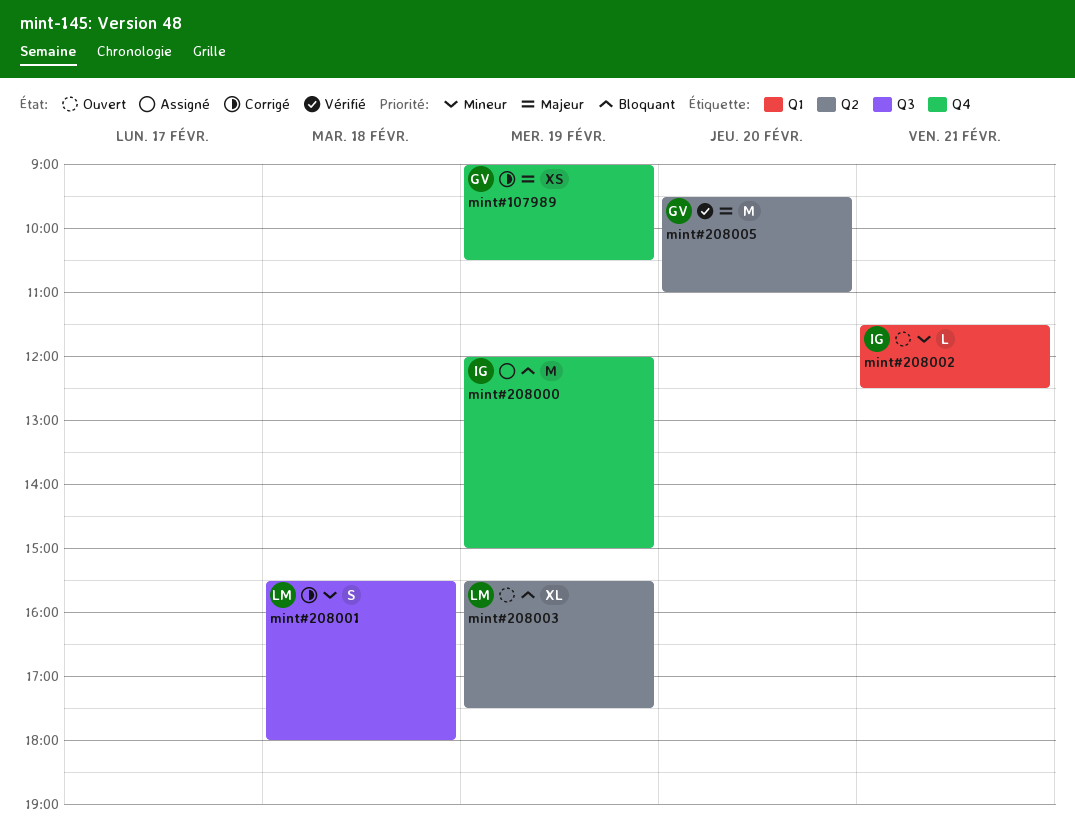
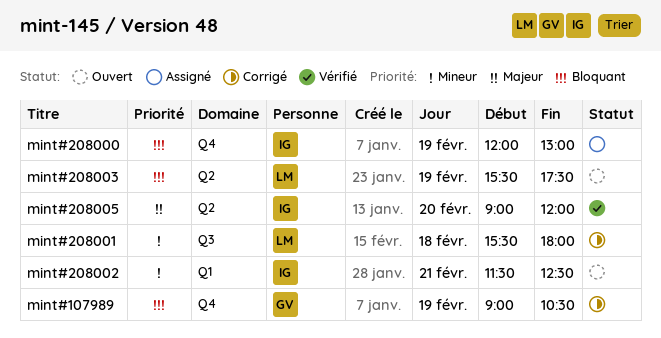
mint#107989, priority: Majeur -> Bloquant
mint#208000, ends: 15:00 -> 13:00
mint#208005, owner: GV -> IG
mint#208005, begins: 09:30 -> 09:00
mint#208005, ends: 11:00 -> 12:00

